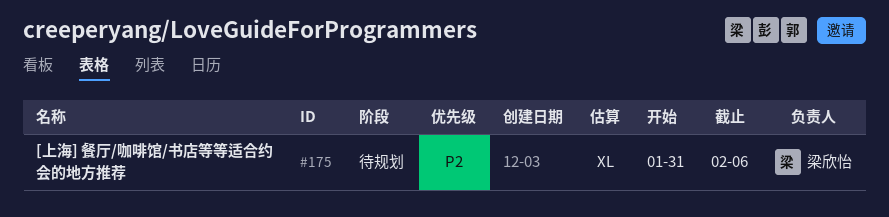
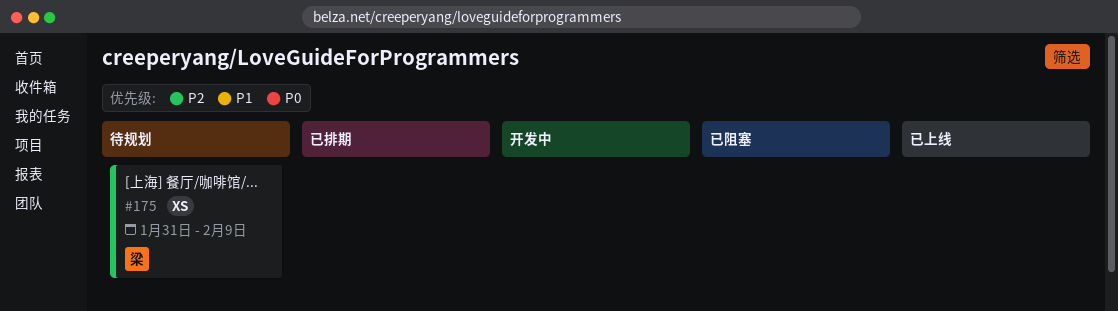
#175, estimate: XL -> XS
#175, due: Feb 6 -> Feb 9

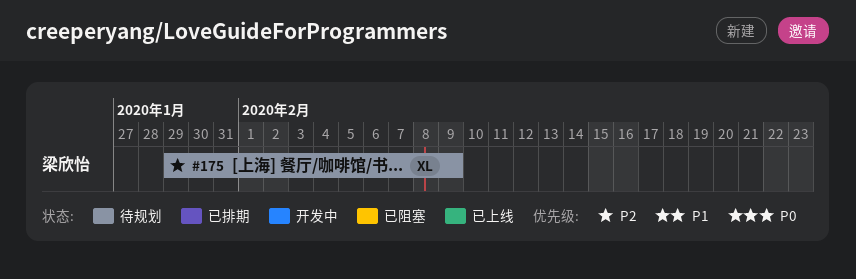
#175, estimate: XS -> XL
#175, start: Jan 31 -> Jan 29

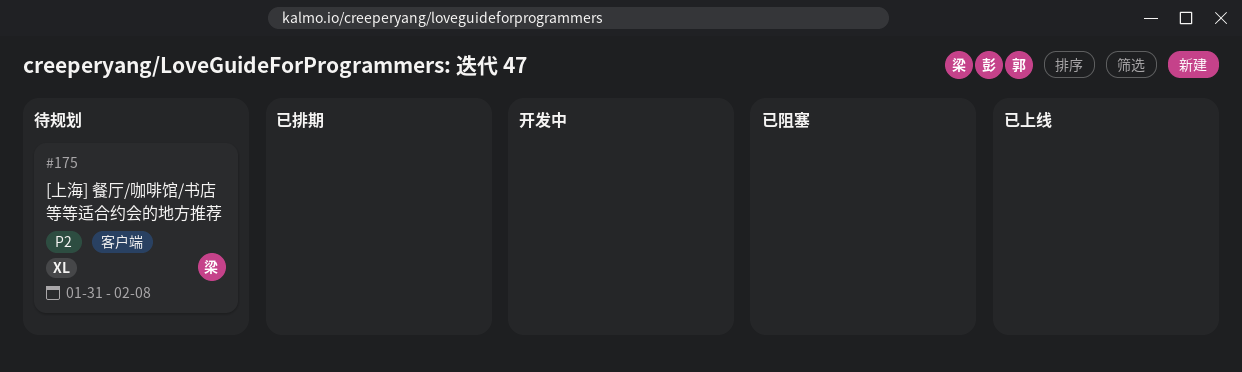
#175, start: Jan 29 -> Jan 31
#175, due: Feb 9 -> Feb 8

